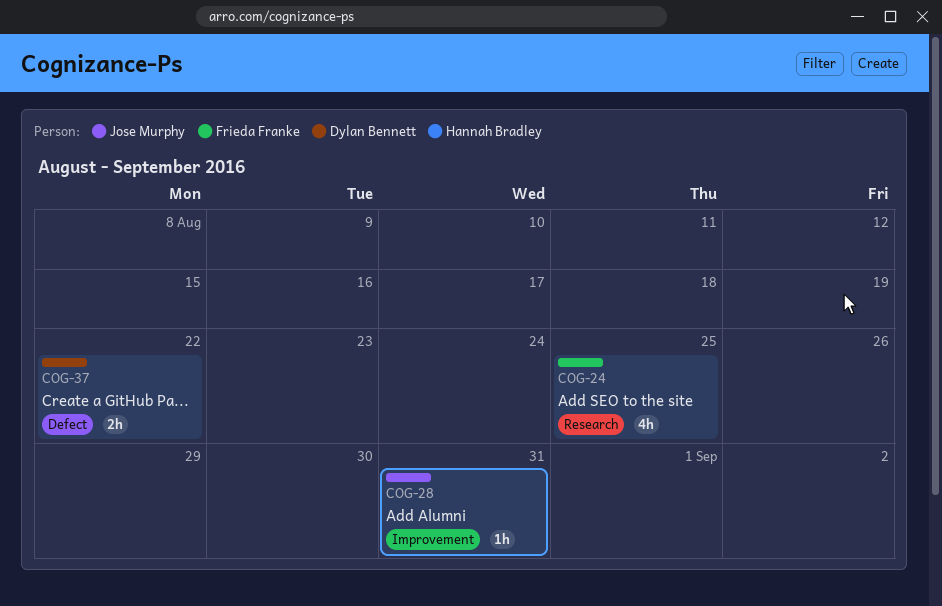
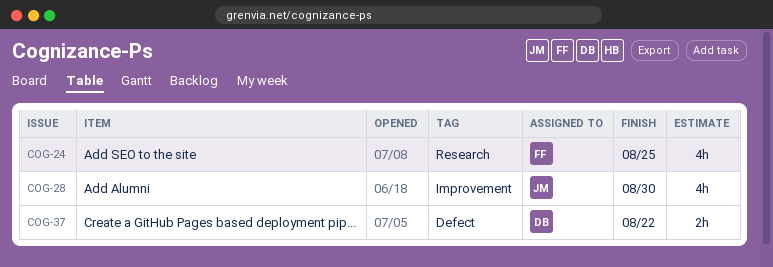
COG-28, estimate: 1h -> 4h
COG-28, due: Aug 31 -> Aug 30

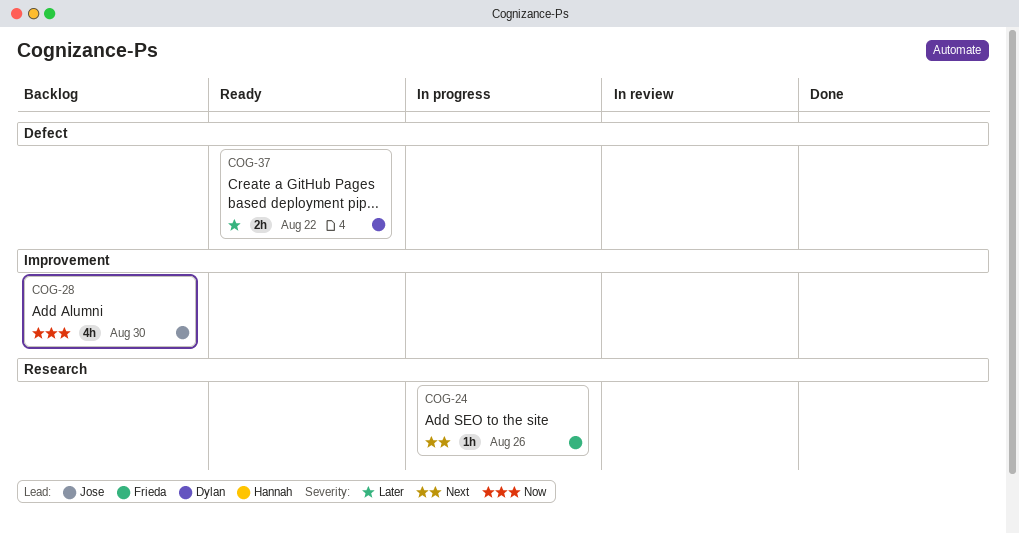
COG-24, estimate: 4h -> 1h
COG-24, due: Aug 25 -> Aug 26

